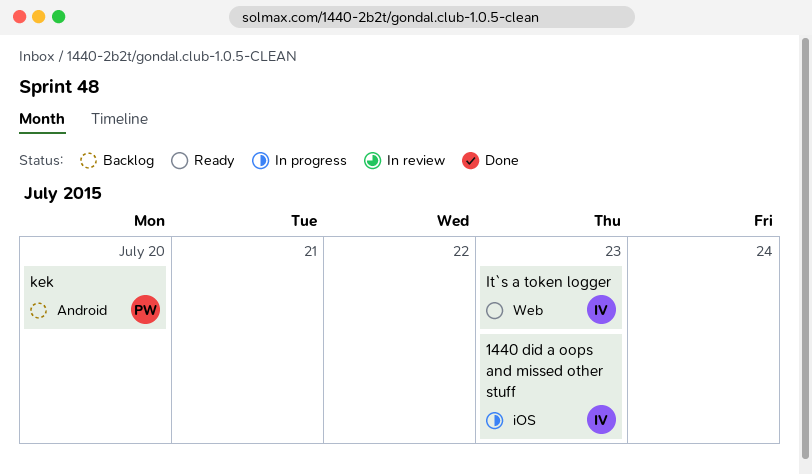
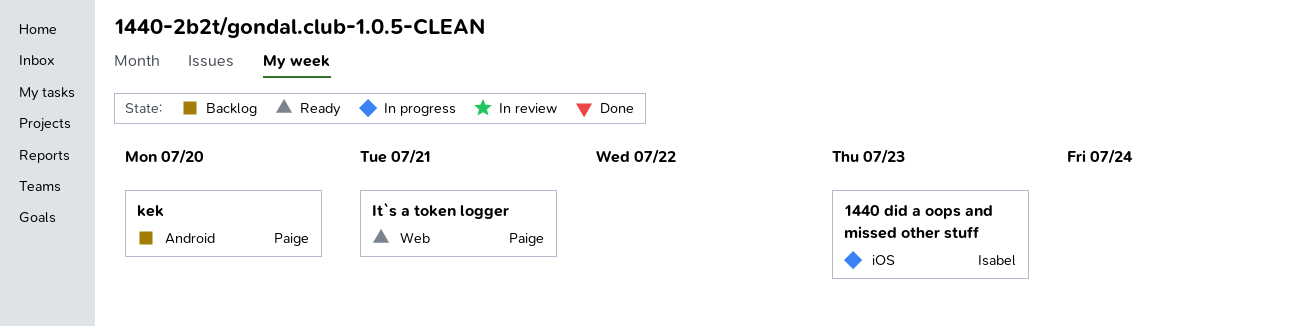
It`s a token logger, owner: Isabel -> Paige
It`s a token logger, due: Jul 23 -> Jul 21

